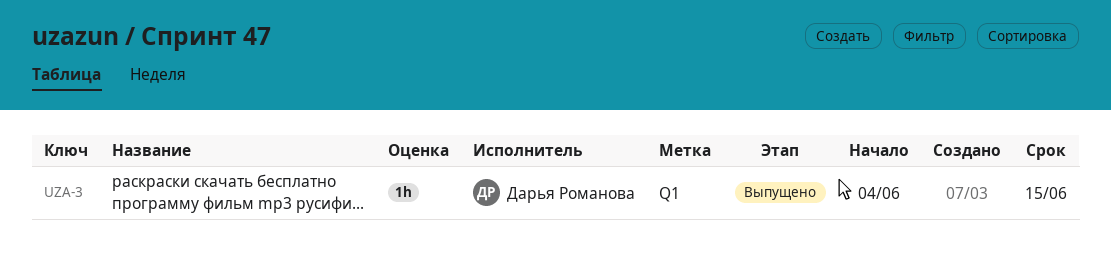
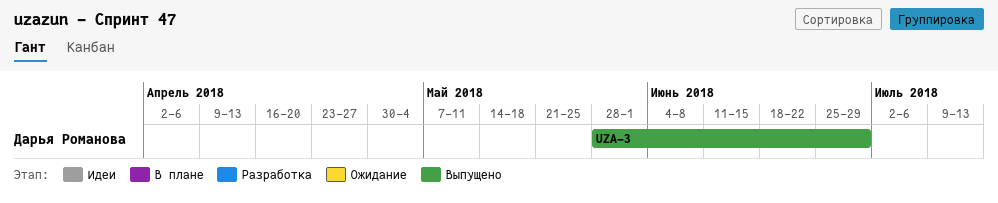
UZA-3, start: Jun 4 -> May 28
UZA-3, due: Jun 15 -> Jun 29

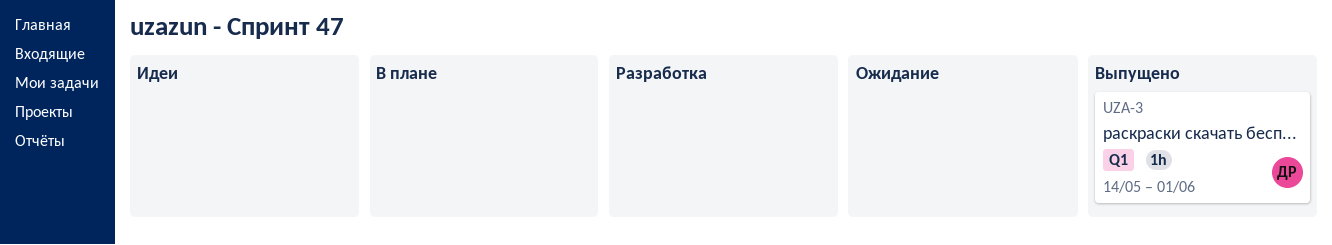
UZA-3, start: May 28 -> May 14
UZA-3, due: Jun 29 -> Jun 1

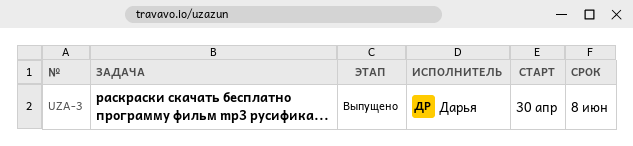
UZA-3, start: May 14 -> Apr 30
UZA-3, due: Jun 1 -> Jun 8

